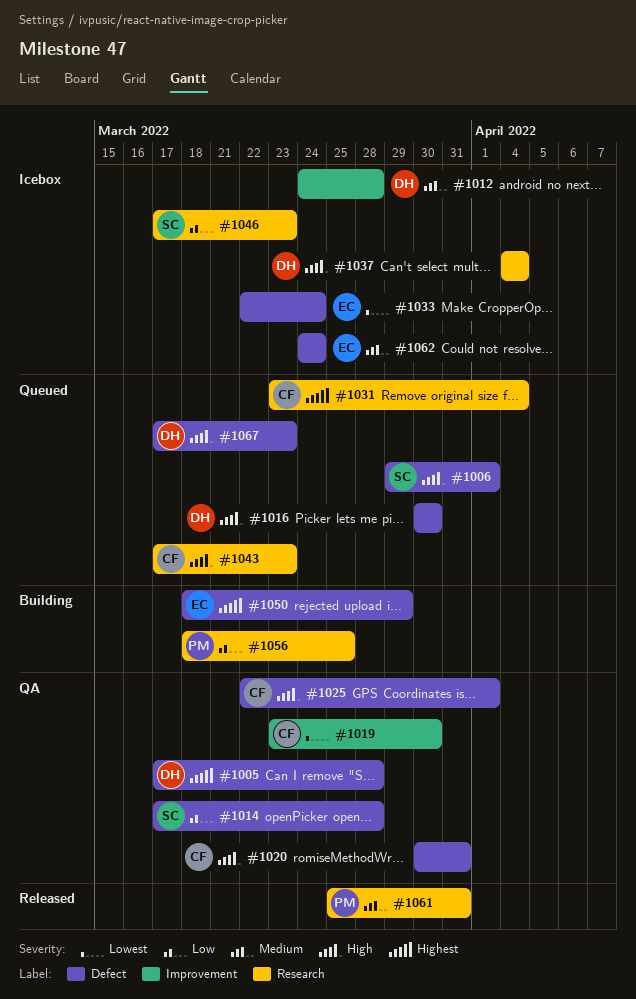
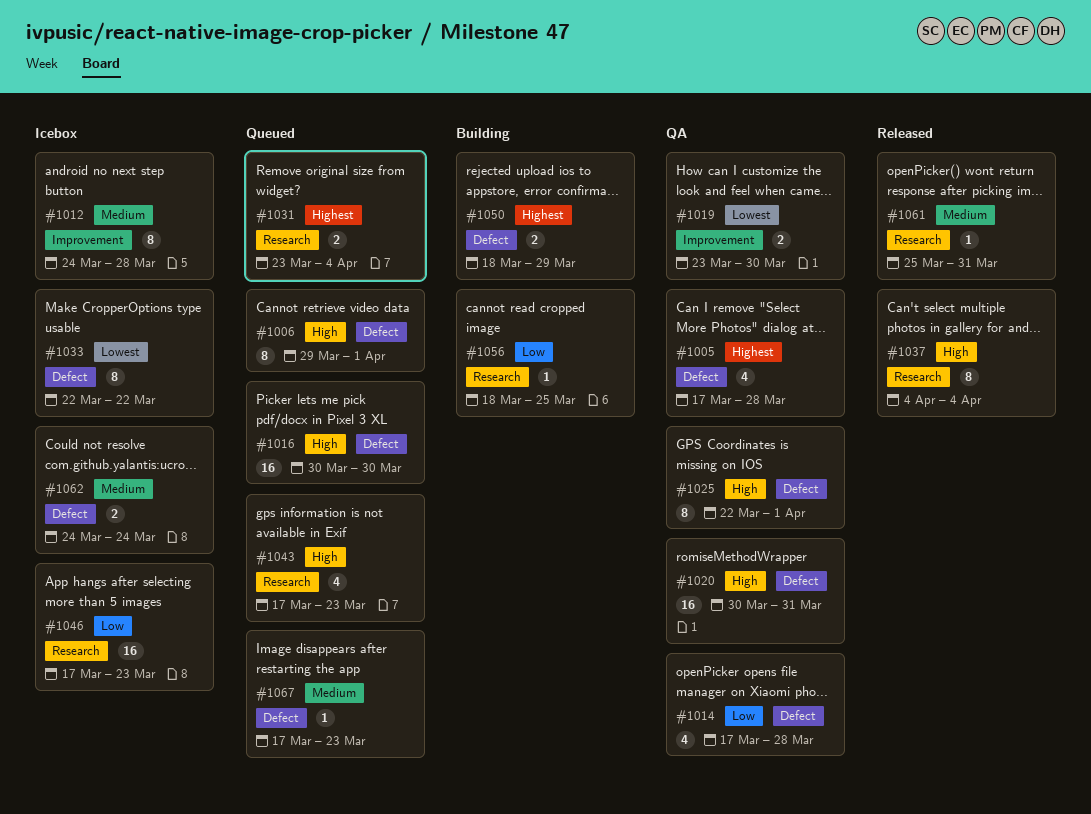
#1033, due: Mar 24 -> Mar 22
#1037, status: Icebox -> Released
#1067, priority: High -> Medium

